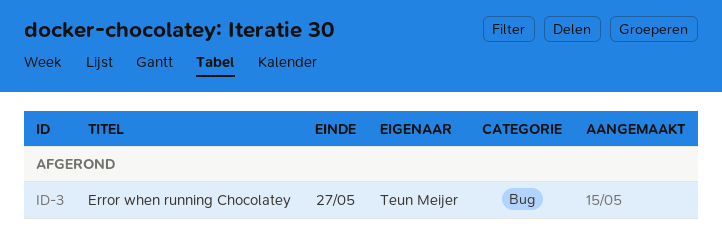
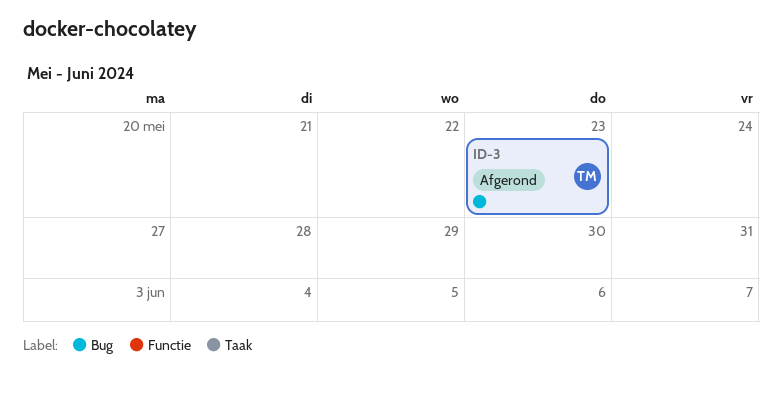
ID-3, due: May 27 -> May 23

